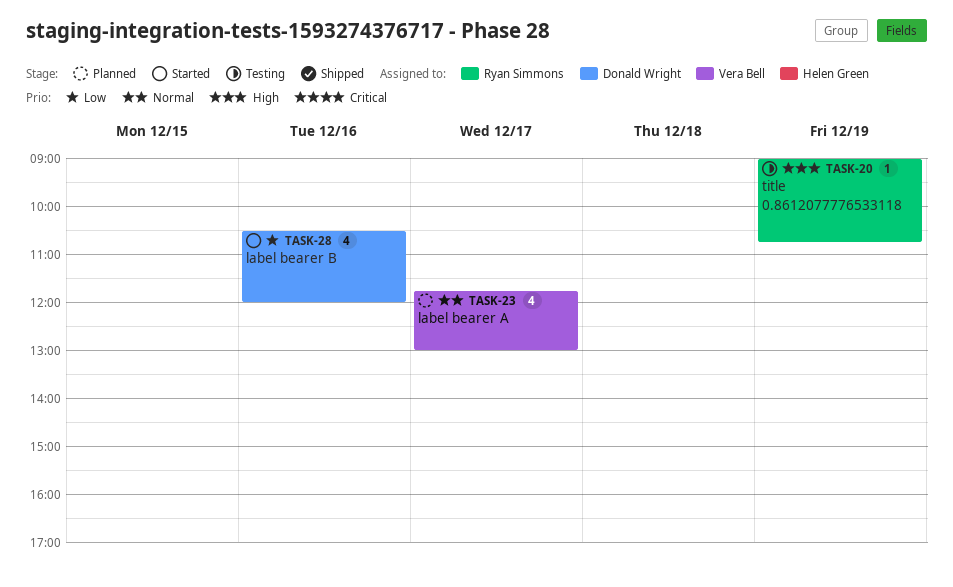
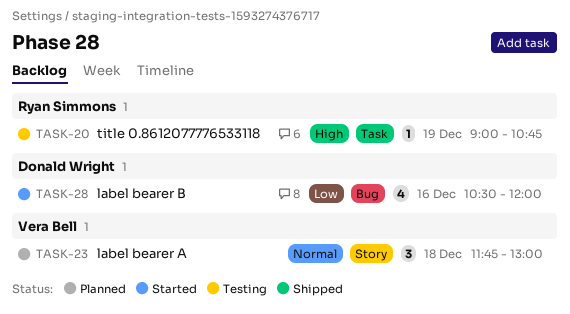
TASK-23, estimate: 4 -> 3
TASK-23, day: Dec 17 -> Dec 18

